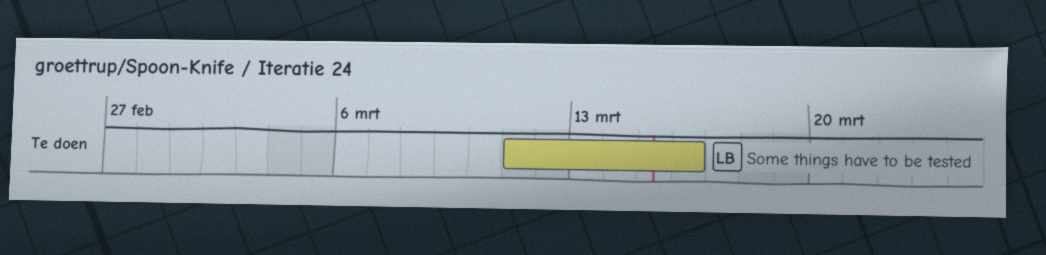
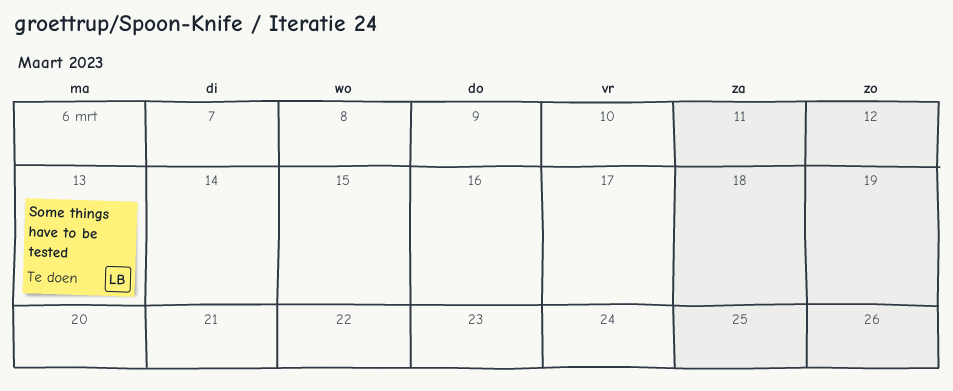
Some things have to be tested, due: Mar 16 -> Mar 13

